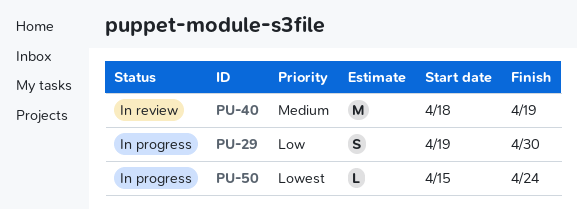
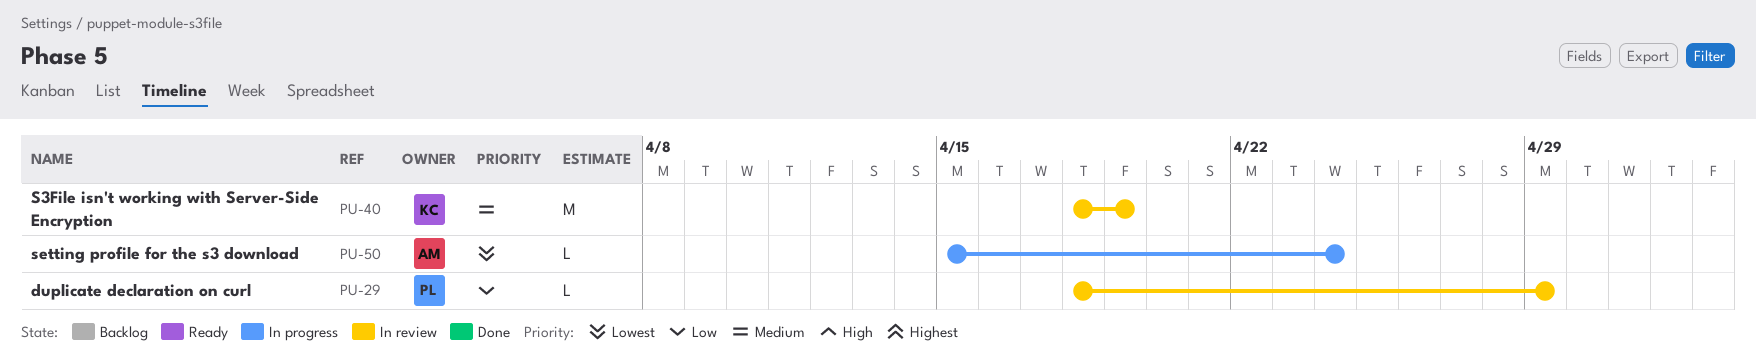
PU-29, status: In progress -> In review
PU-29, estimate: S -> L
PU-29, start: Apr 19 -> Apr 18
PU-29, due: Apr 30 -> Apr 29

